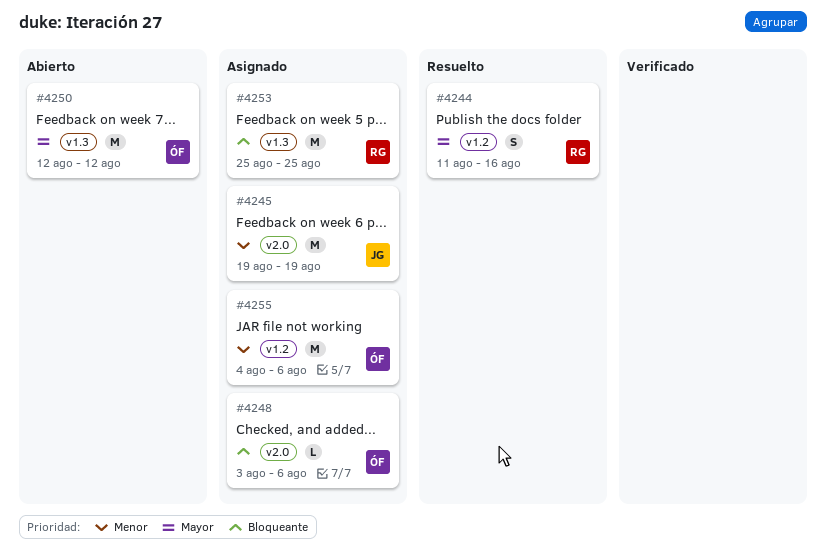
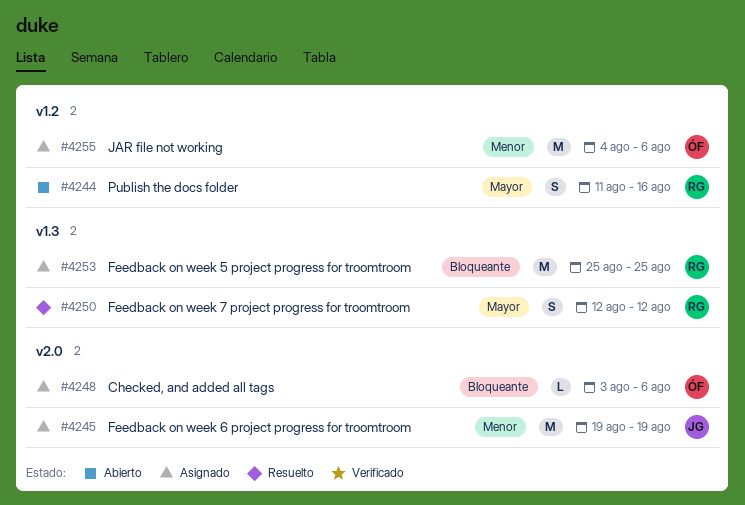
#4244, status: Resuelto -> Abierto
#4250, status: Abierto -> Resuelto
#4250, owner: ÓF -> RG
#4250, estimate: M -> S

